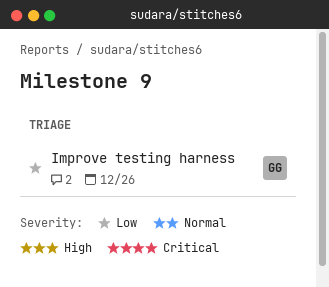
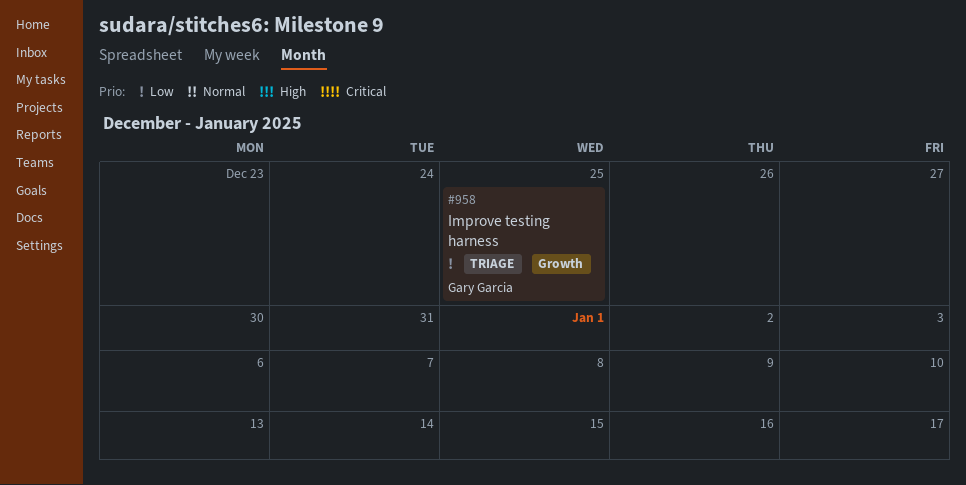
Improve testing harness, due: Dec 26 -> Dec 25

